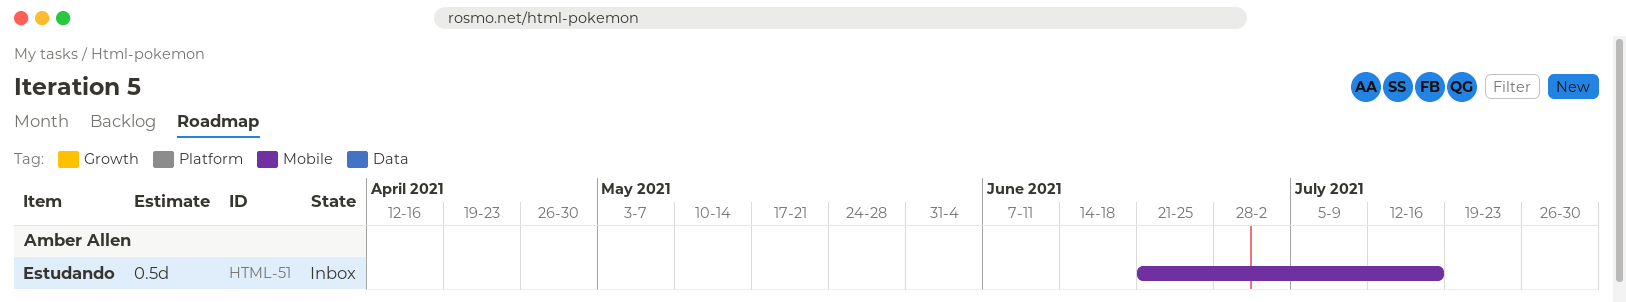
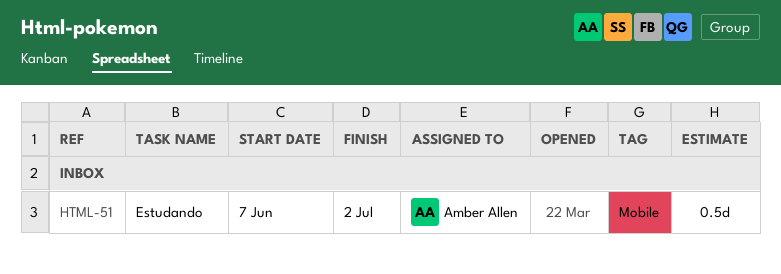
HTML-51, start: Jun 21 -> Jun 7
HTML-51, due: Jul 16 -> Jul 2

